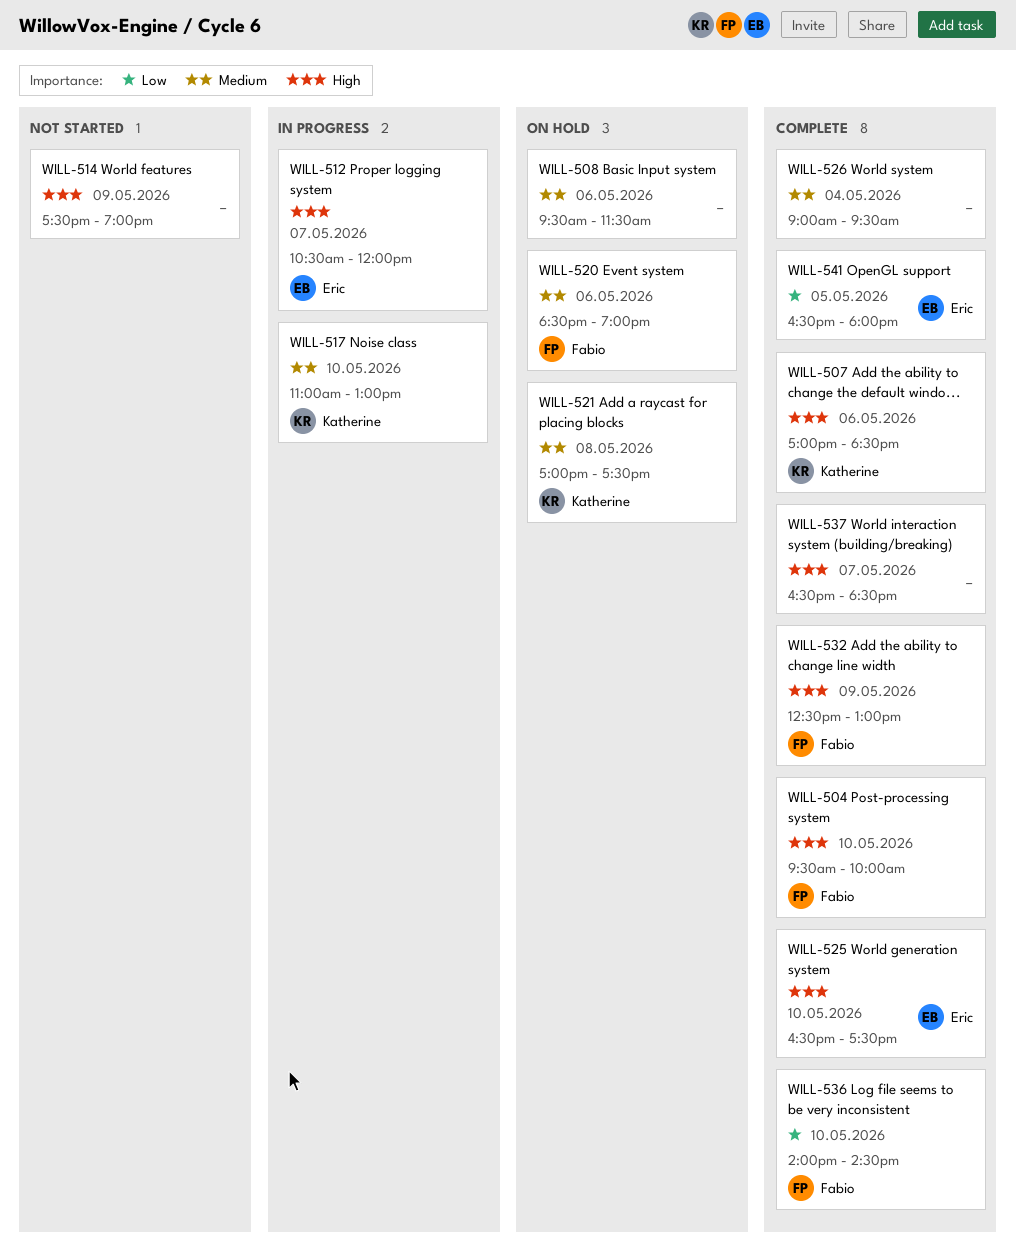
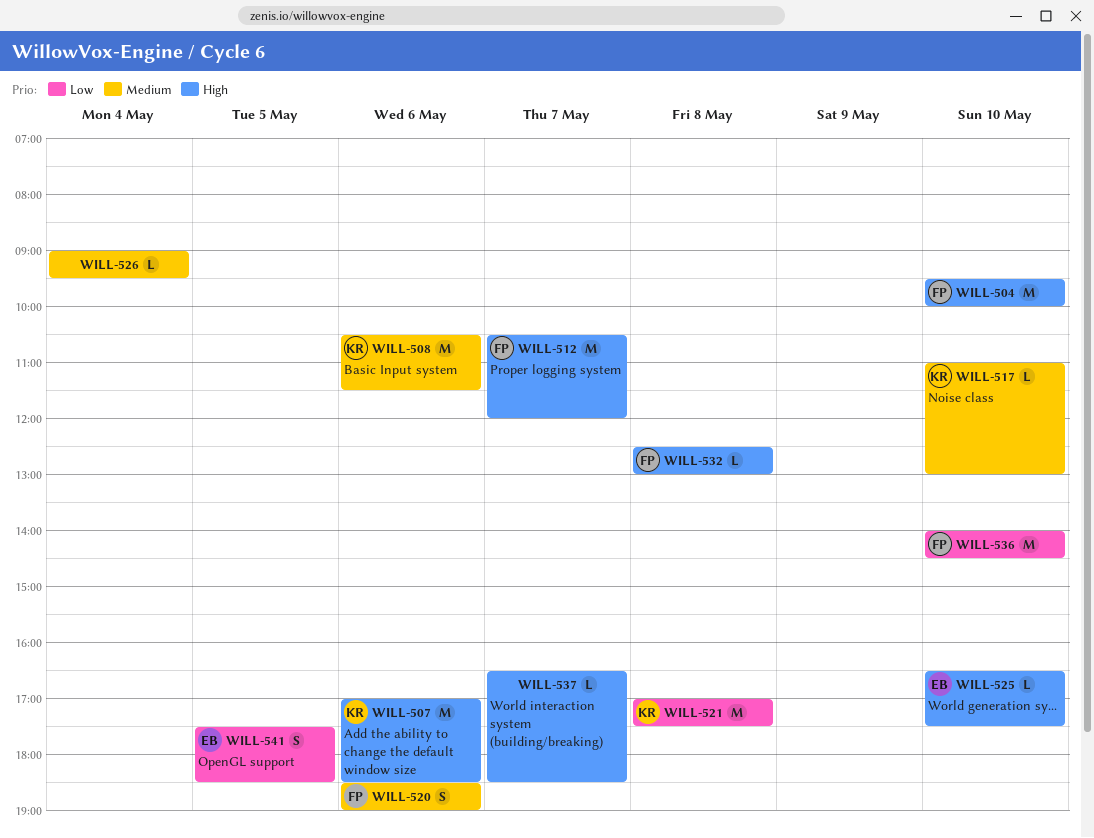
WILL-508, owner: none -> Katherine
WILL-508, begins: 09:30 -> 10:30
WILL-512, owner: Eric -> Fabio
WILL-514: present -> none
WILL-521, priority: Medium -> Low
WILL-532, day: May 9 -> May 8
WILL-541, begins: 16:30 -> 17:30
WILL-541, ends: 18:00 -> 18:30

